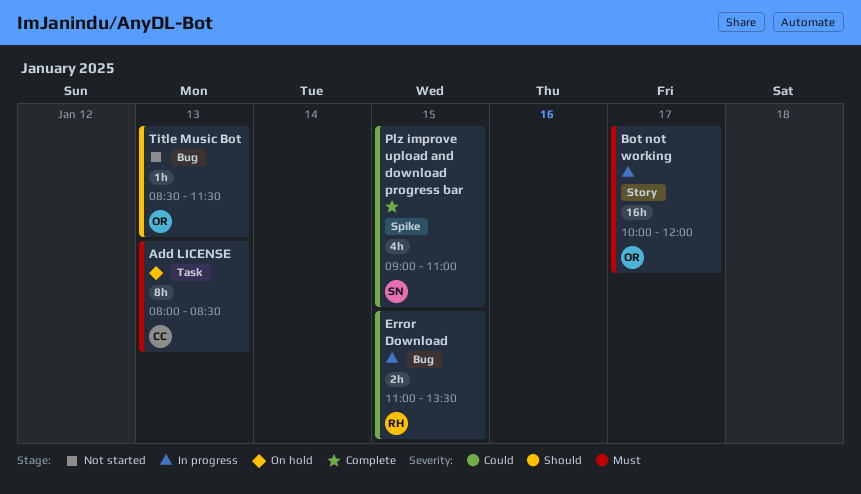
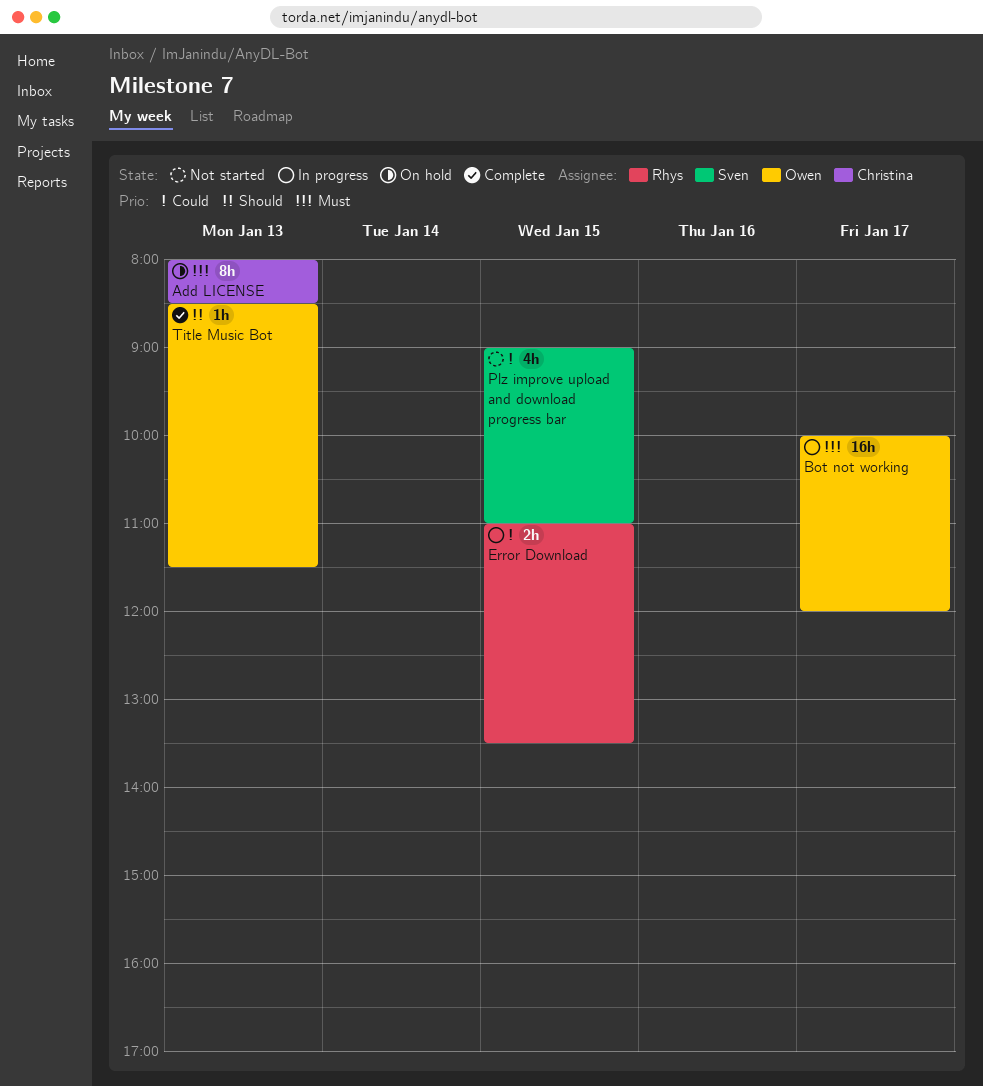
Plz improve upload and download progress bar, status: Complete -> Not started
Title Music Bot, status: Not started -> Complete

